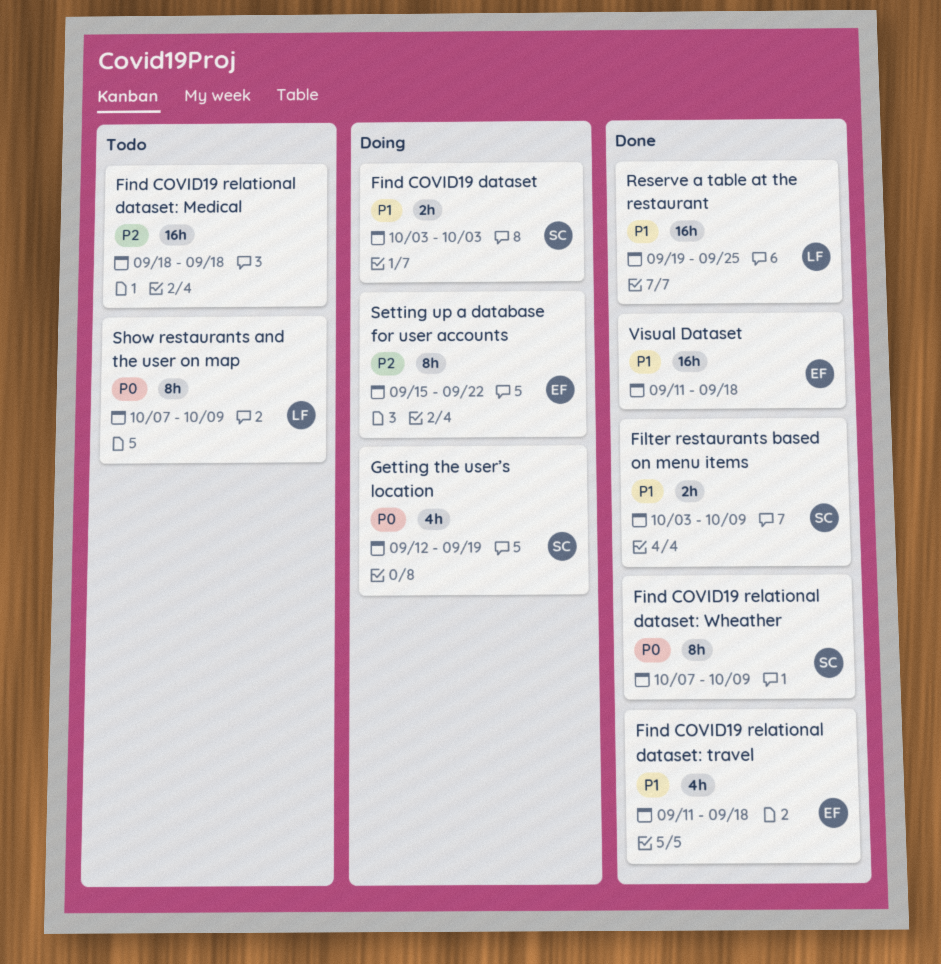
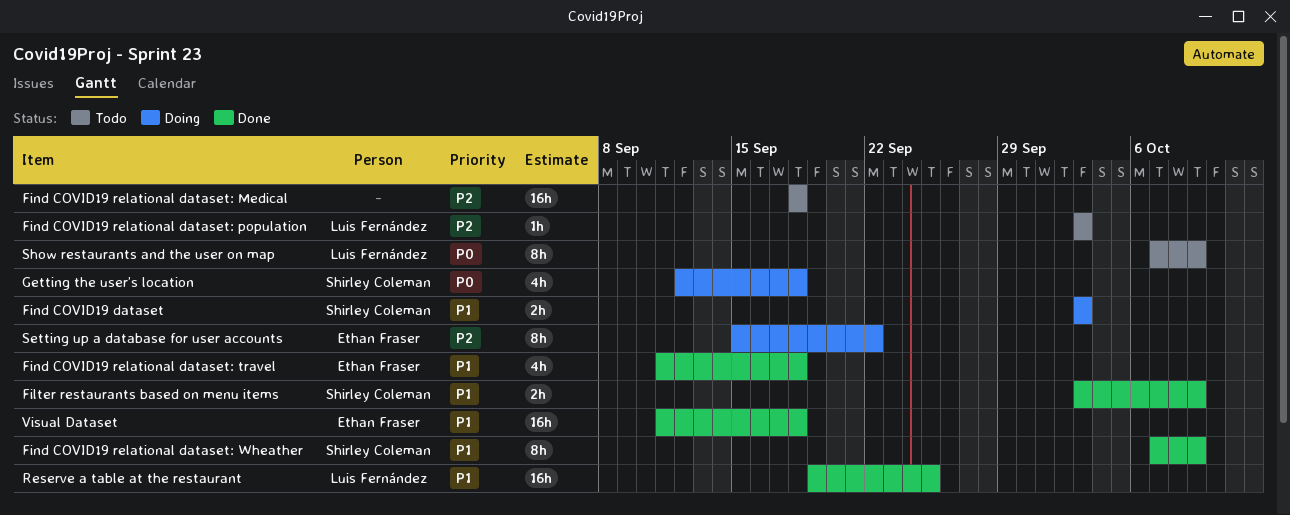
Find COVID19 relational dataset: population: none -> present
Find COVID19 relational dataset: Wheather, priority: P0 -> P1
Getting the user’s location, due: Sep 19 -> Sep 18

